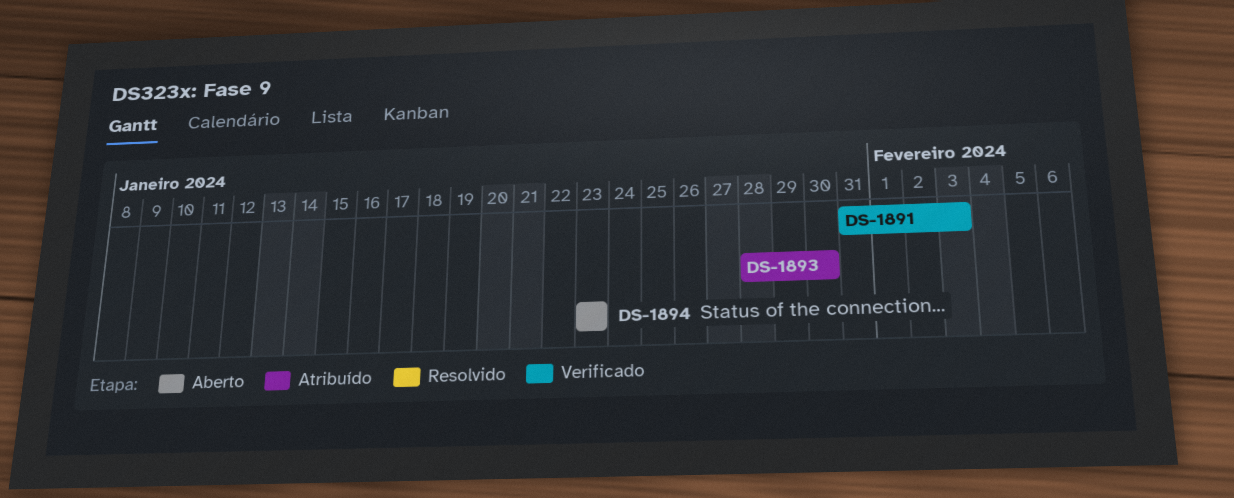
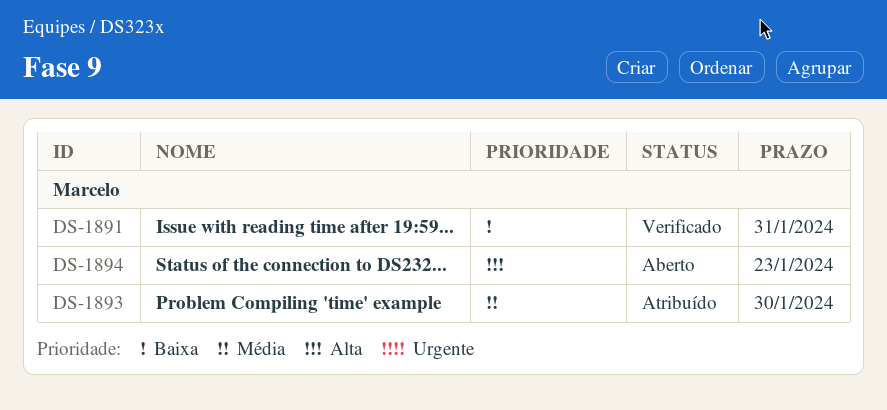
DS-1891, due: Feb 3 -> Jan 31

